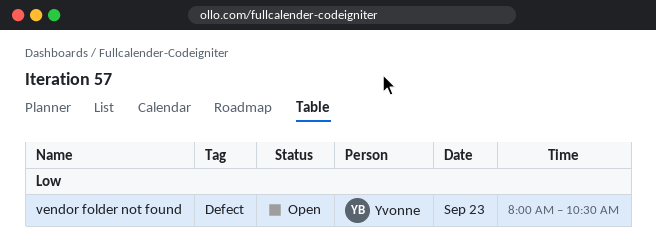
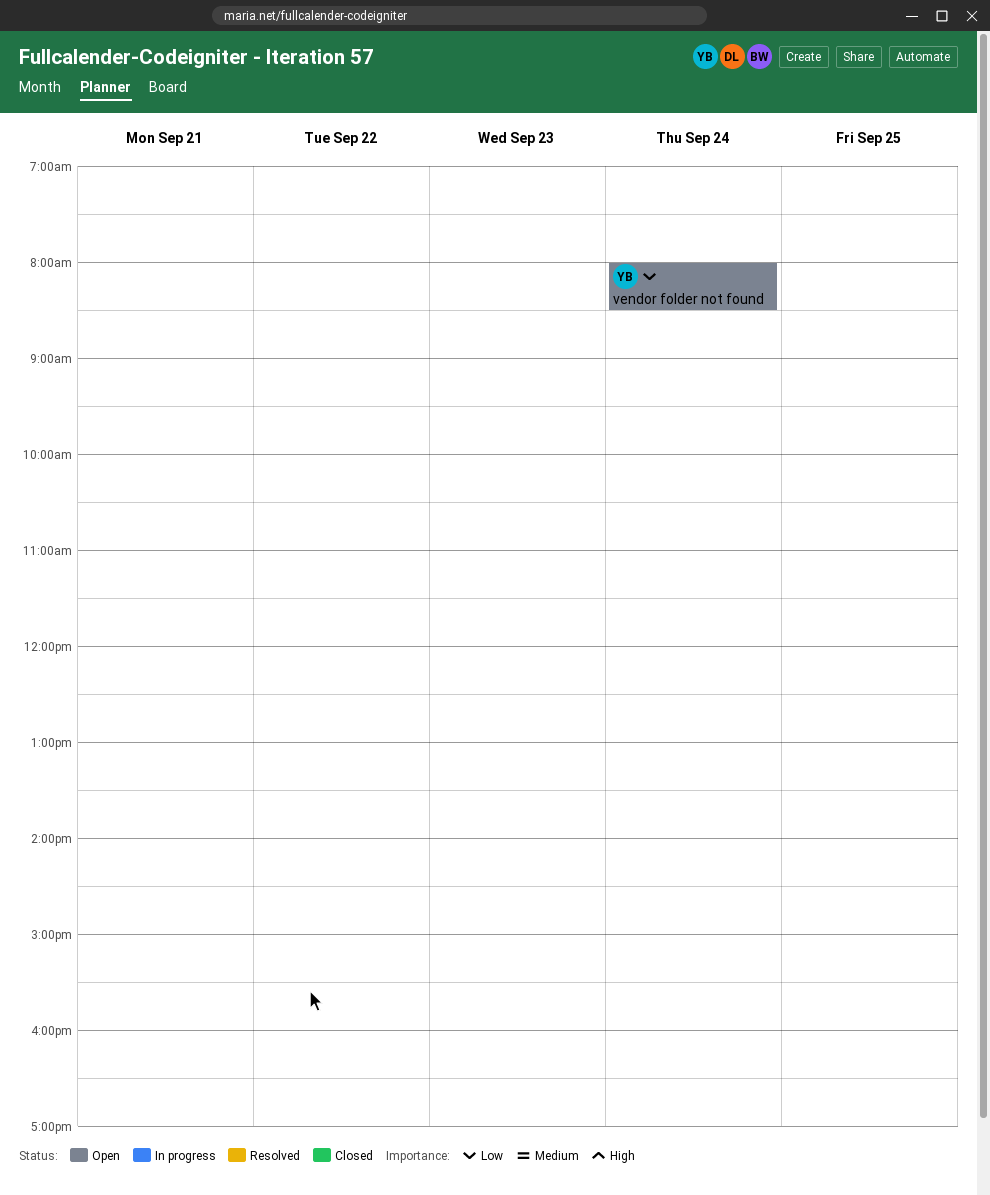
vendor folder not found, day: Sep 23 -> Sep 24
vendor folder not found, ends: 10:30 -> 08:30

